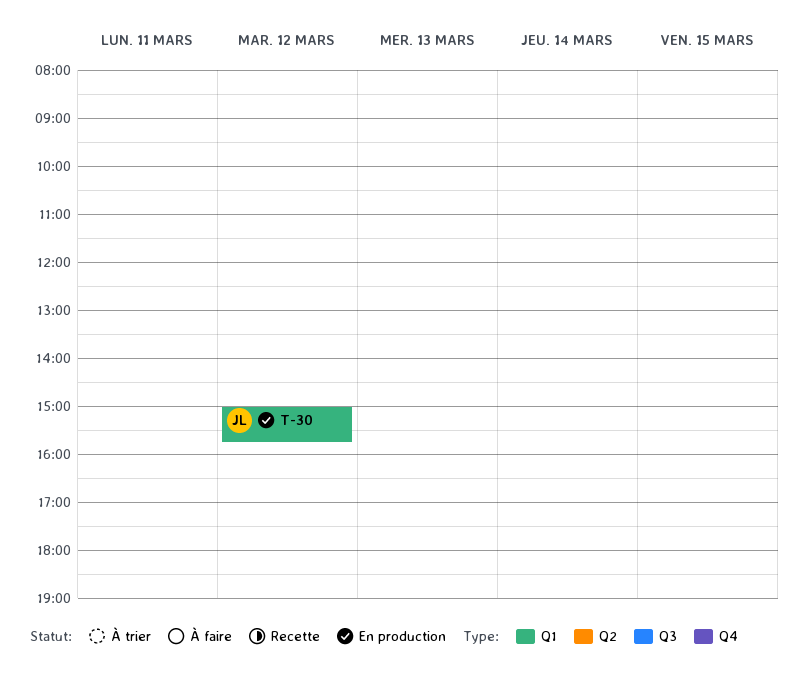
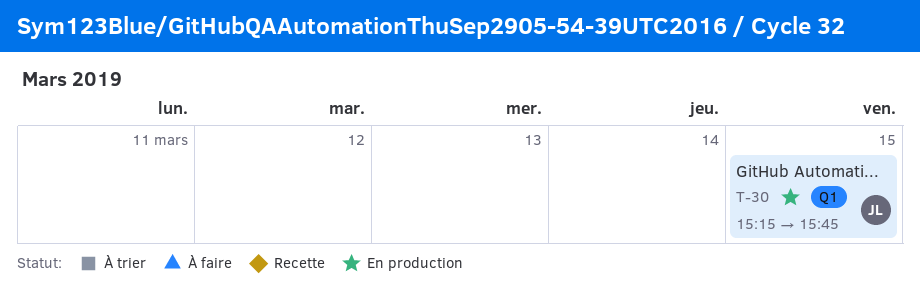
T-30, day: Mar 12 -> Mar 15
T-30, begins: 15:00 -> 15:15

